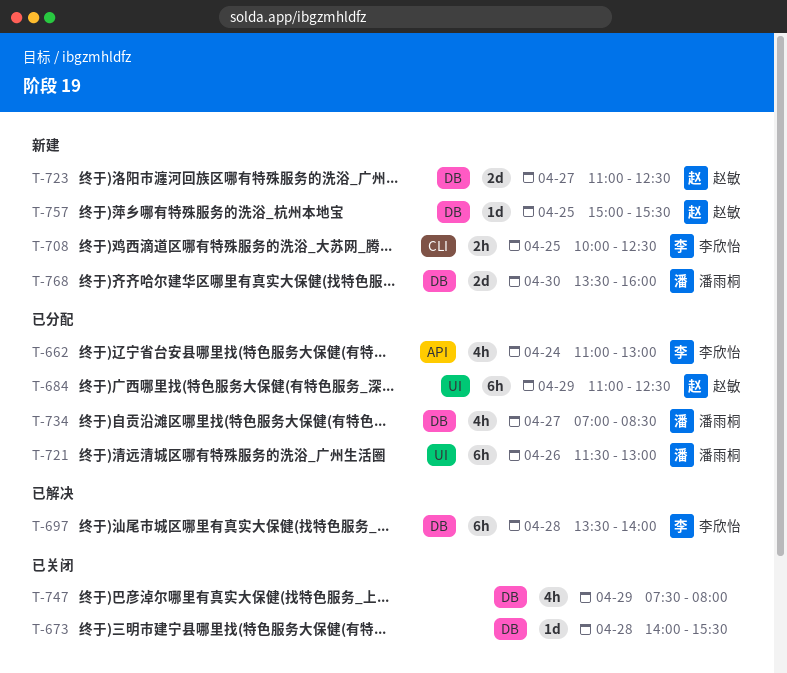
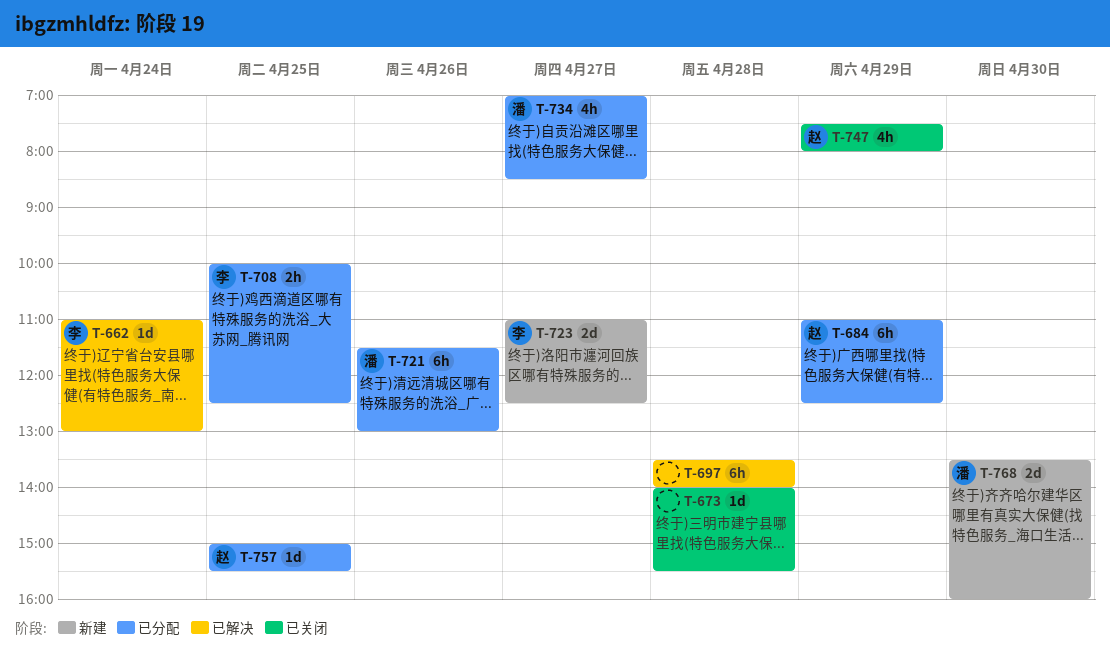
T-662, status: 已分配 -> 已解决
T-662, estimate: 4h -> 1d
T-697, owner: 李欣怡 -> none
T-708, status: 新建 -> 已分配
T-723, owner: 赵敏 -> 李欣怡
T-747, owner: none -> 赵敏
T-757, status: 新建 -> 已分配

